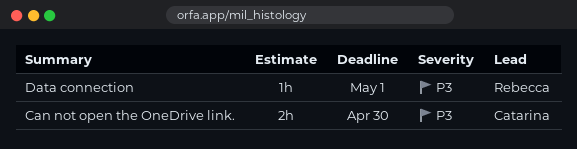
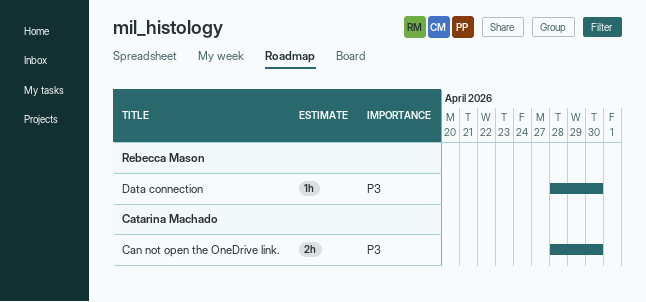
Data connection, due: May 1 -> Apr 30

